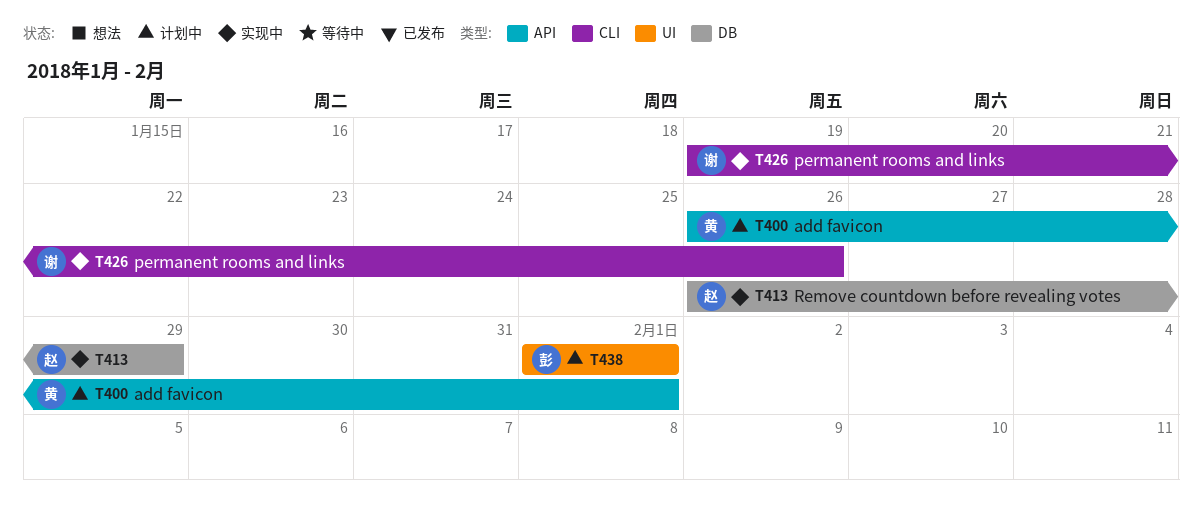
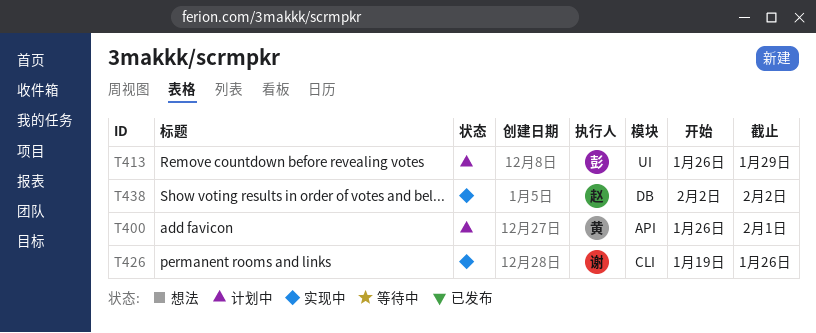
T413, status: 实现中 -> 计划中
T413, owner: 赵 -> 彭
T413, label: DB -> UI
T438, status: 计划中 -> 实现中
T438, owner: 彭 -> 赵
T438, label: UI -> DB
T438, start: Feb 1 -> Feb 2
T438, due: Feb 1 -> Feb 2

